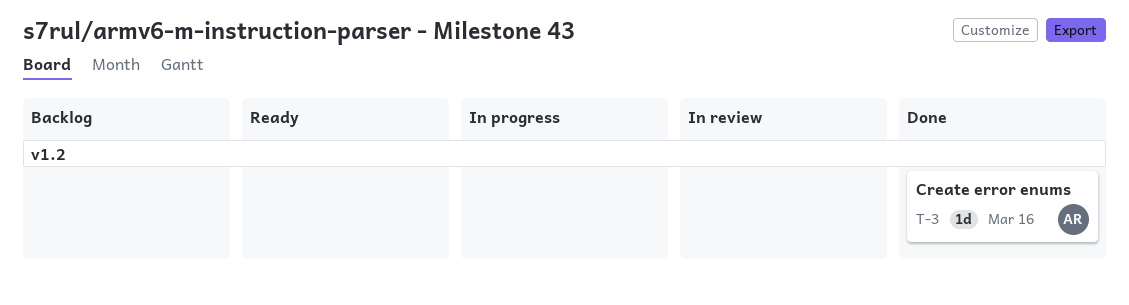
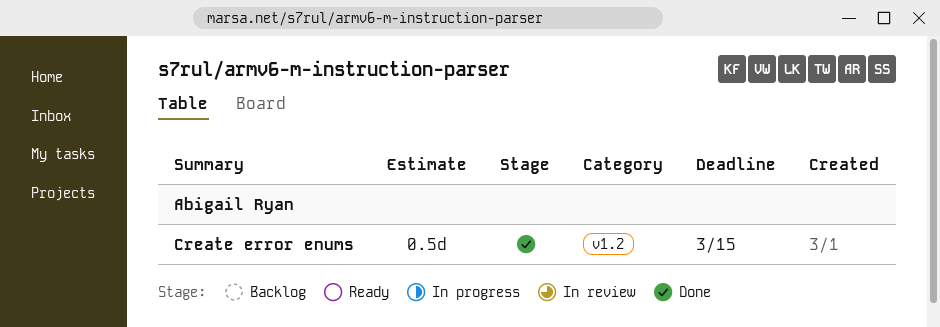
Create error enums, estimate: 1d -> 0.5d
Create error enums, due: Mar 16 -> Mar 15

